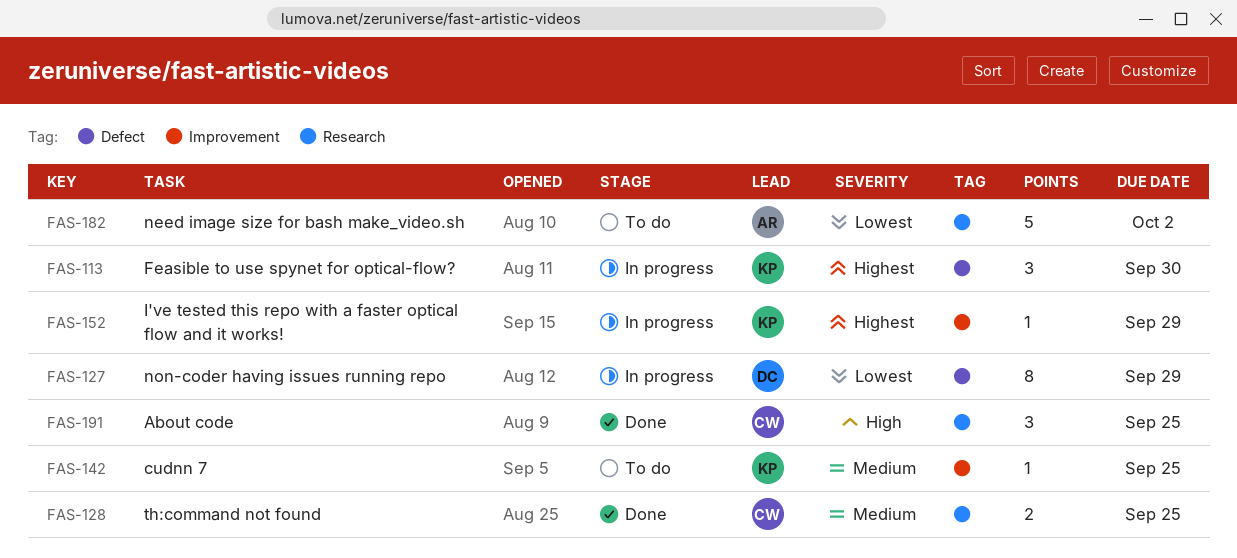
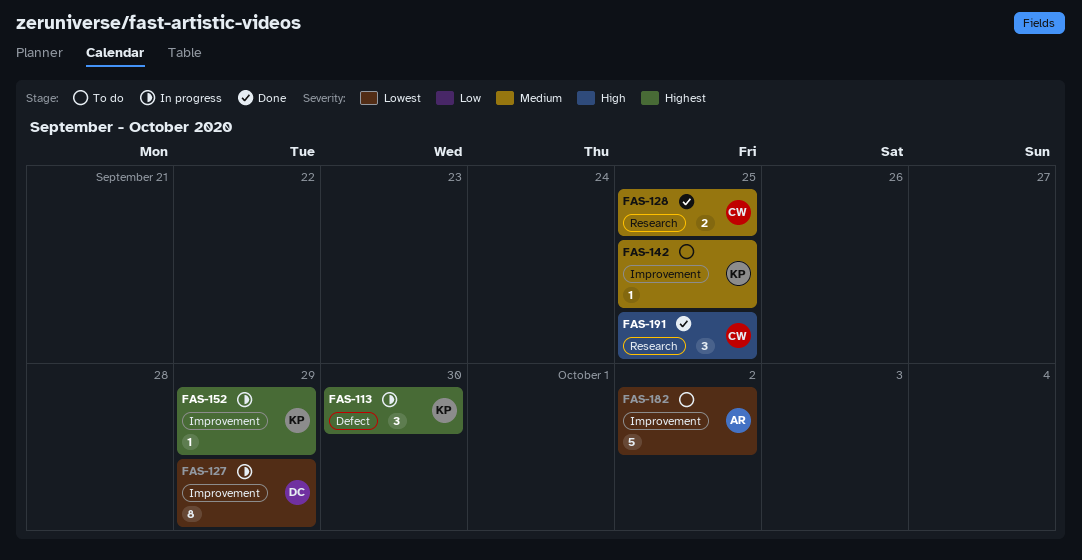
FAS-127, label: Defect -> Improvement
FAS-182, label: Research -> Improvement

